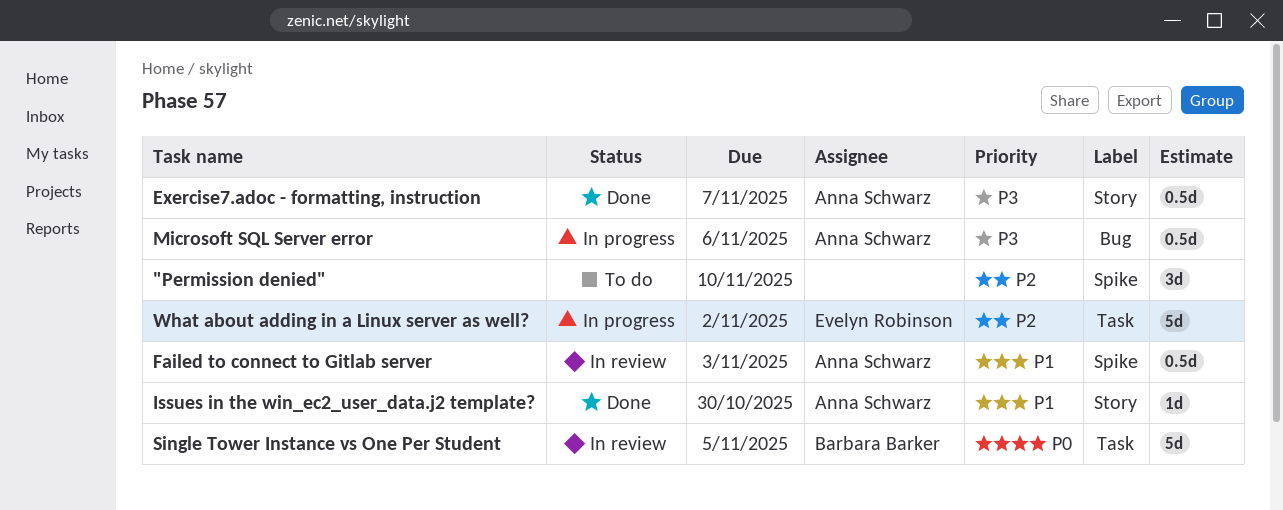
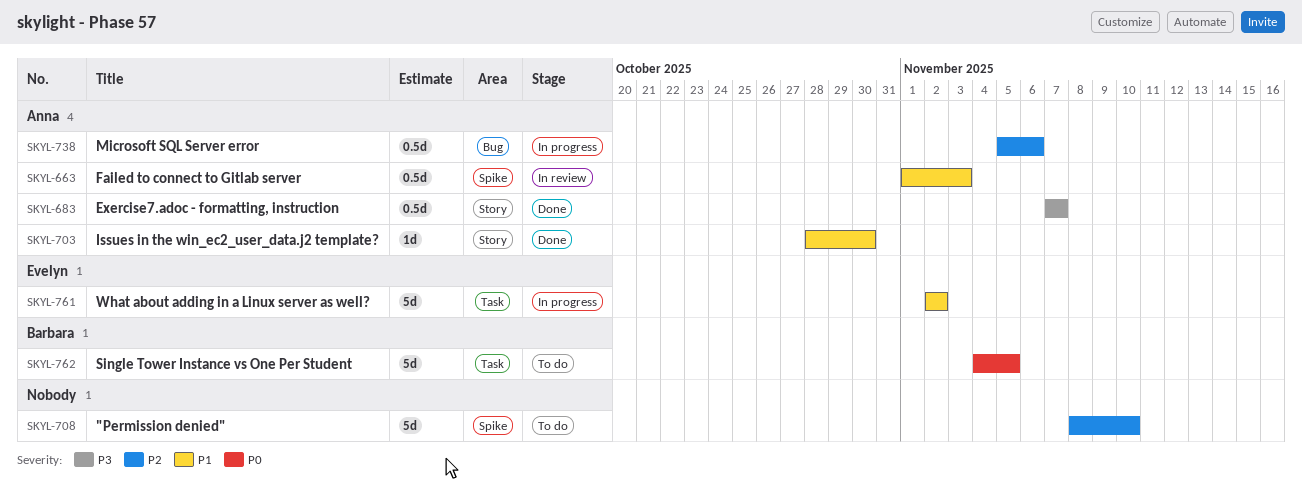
"Permission denied", estimate: 3d -> 5d
Microsoft SQL Server error, priority: P3 -> P2
Single Tower Instance vs One Per Student, status: In review -> To do
What about adding in a Linux server as well?, priority: P2 -> P1

